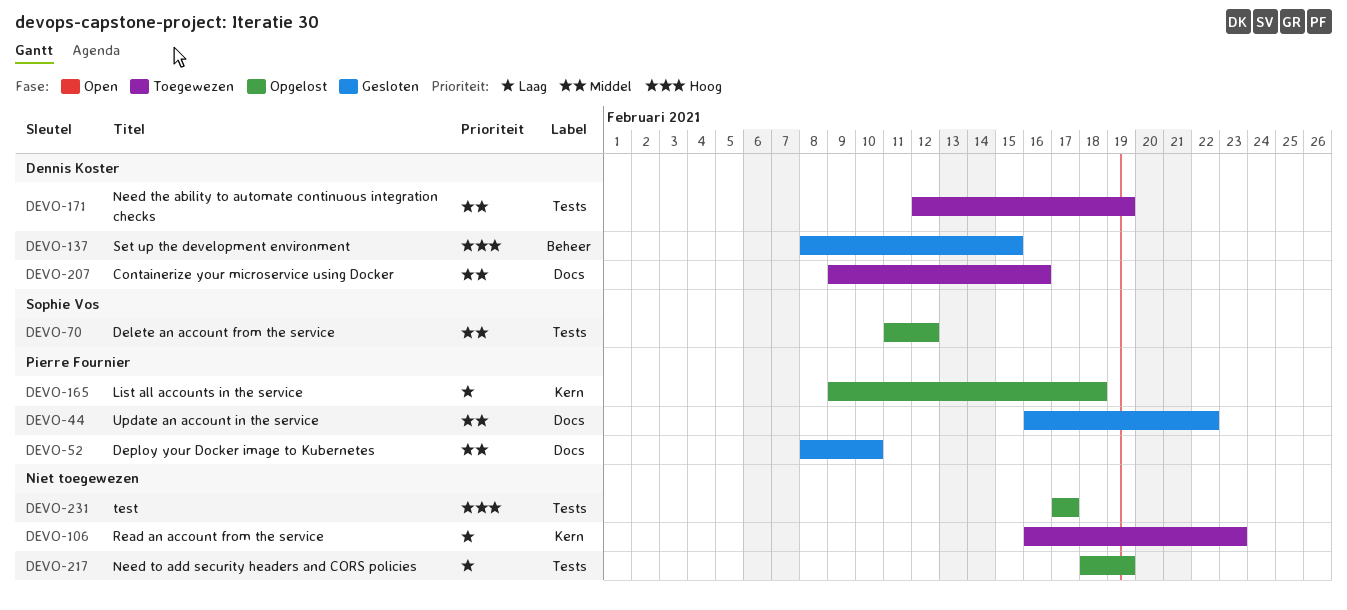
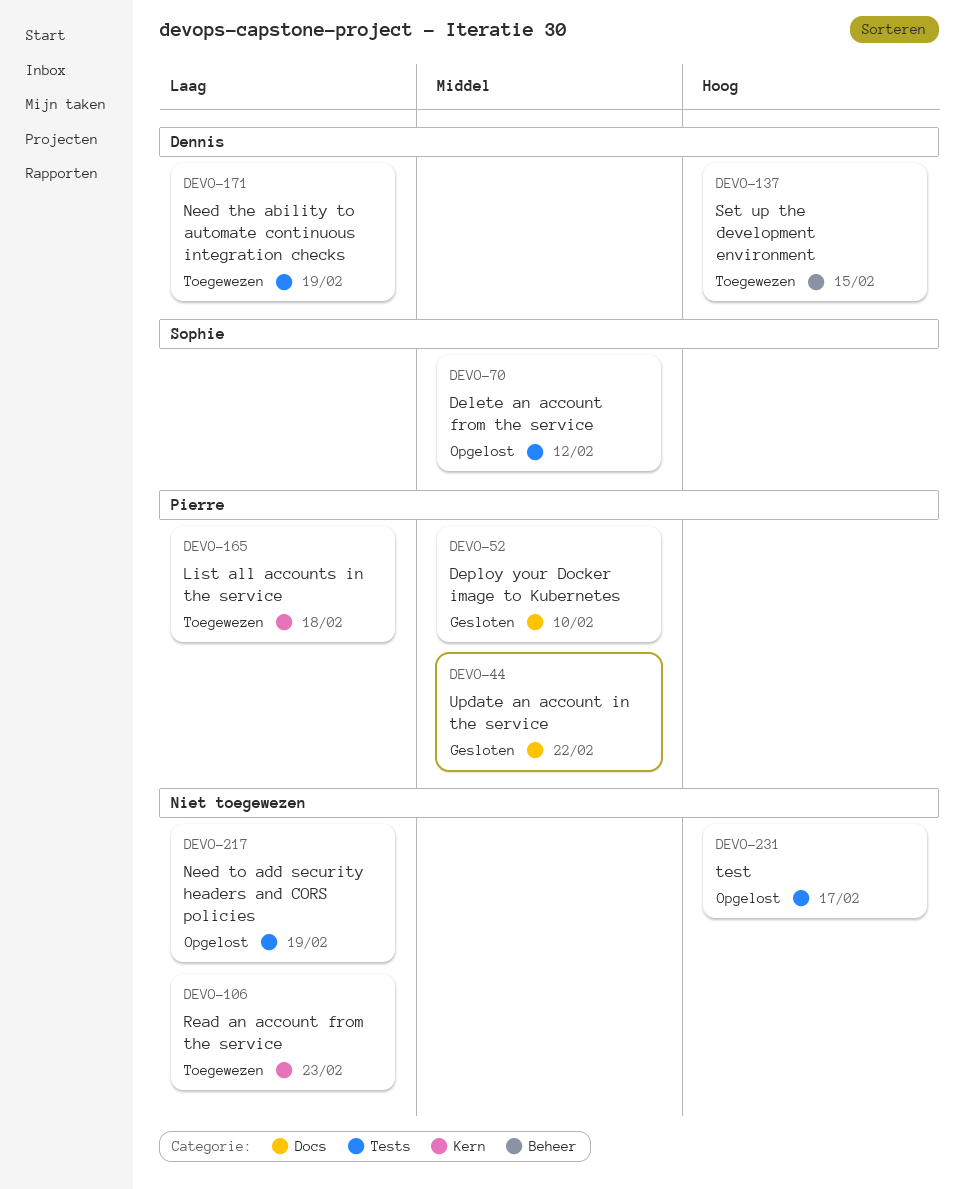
DEVO-137, status: Gesloten -> Toegewezen
DEVO-165, status: Opgelost -> Toegewezen
DEVO-171, priority: Middel -> Laag
DEVO-207: present -> none

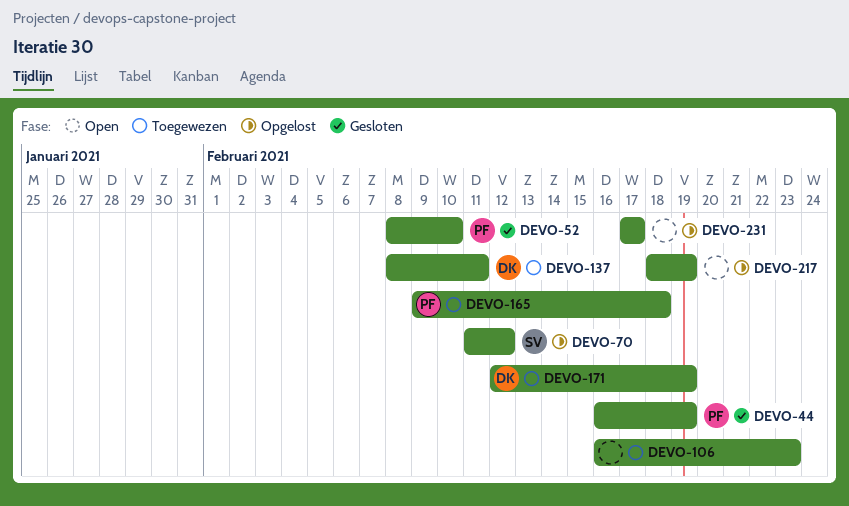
DEVO-44, due: Feb 22 -> Feb 19
DEVO-137, due: Feb 15 -> Feb 11

